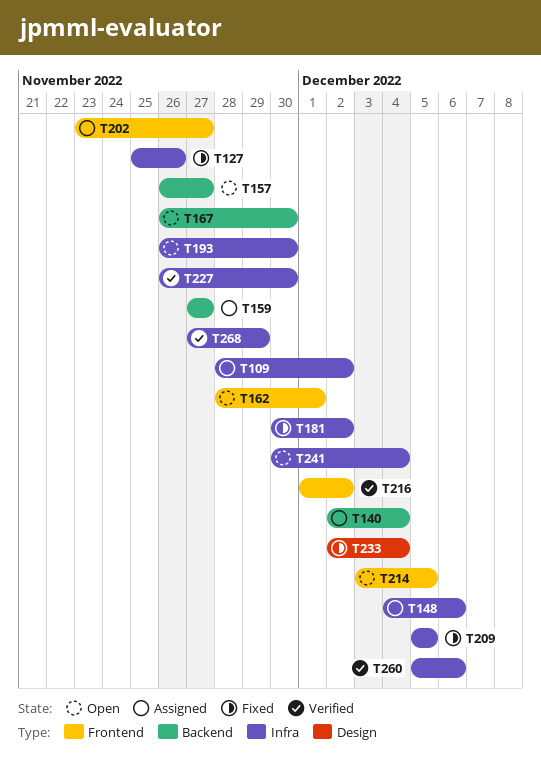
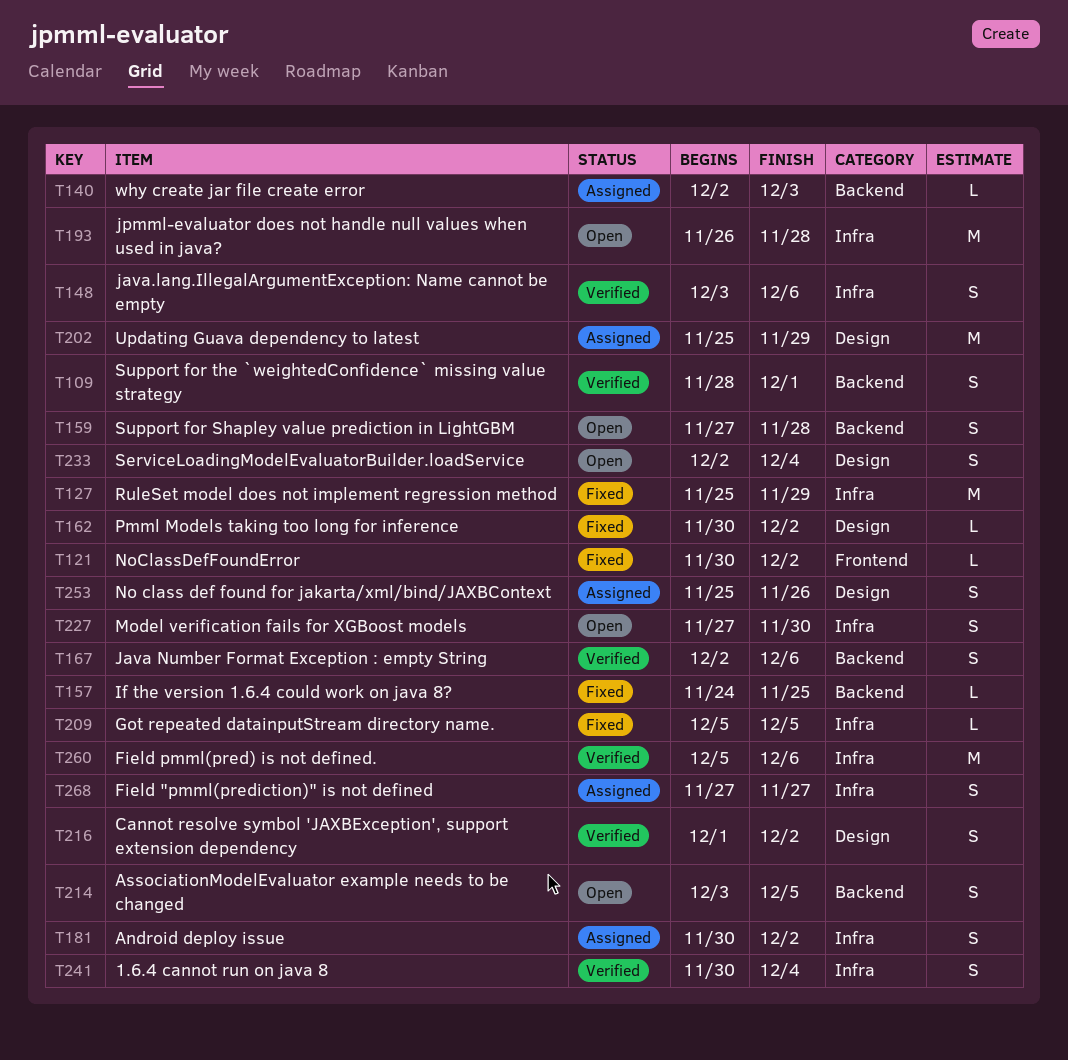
T109, status: Assigned -> Verified
T109, label: Infra -> Backend
T109, due: Dec 2 -> Dec 1
T121: none -> present
T127, due: Nov 26 -> Nov 29
T140, due: Dec 4 -> Dec 3
T148, status: Assigned -> Verified
T148, start: Dec 4 -> Dec 3
T157, status: Open -> Fixed
T157, start: Nov 26 -> Nov 24
T157, due: Nov 27 -> Nov 25
T159, status: Assigned -> Open
T159, due: Nov 27 -> Nov 28
T162, status: Open -> Fixed
T162, label: Frontend -> Design
T162, start: Nov 28 -> Nov 30
T162, due: Dec 1 -> Dec 2
T167, status: Open -> Verified
T167, start: Nov 26 -> Dec 2
T167, due: Nov 30 -> Dec 6
T181, status: Fixed -> Assigned
T193, due: Nov 30 -> Nov 28
T202, label: Frontend -> Design
T202, start: Nov 23 -> Nov 25
T202, due: Nov 27 -> Nov 29
T214, label: Frontend -> Backend
T216, label: Frontend -> Design
T227, status: Verified -> Open
T227, start: Nov 26 -> Nov 27
T233, status: Fixed -> Open
T241, status: Open -> Verified
T253: none -> present
T268, status: Verified -> Assigned
T268, due: Nov 29 -> Nov 27

